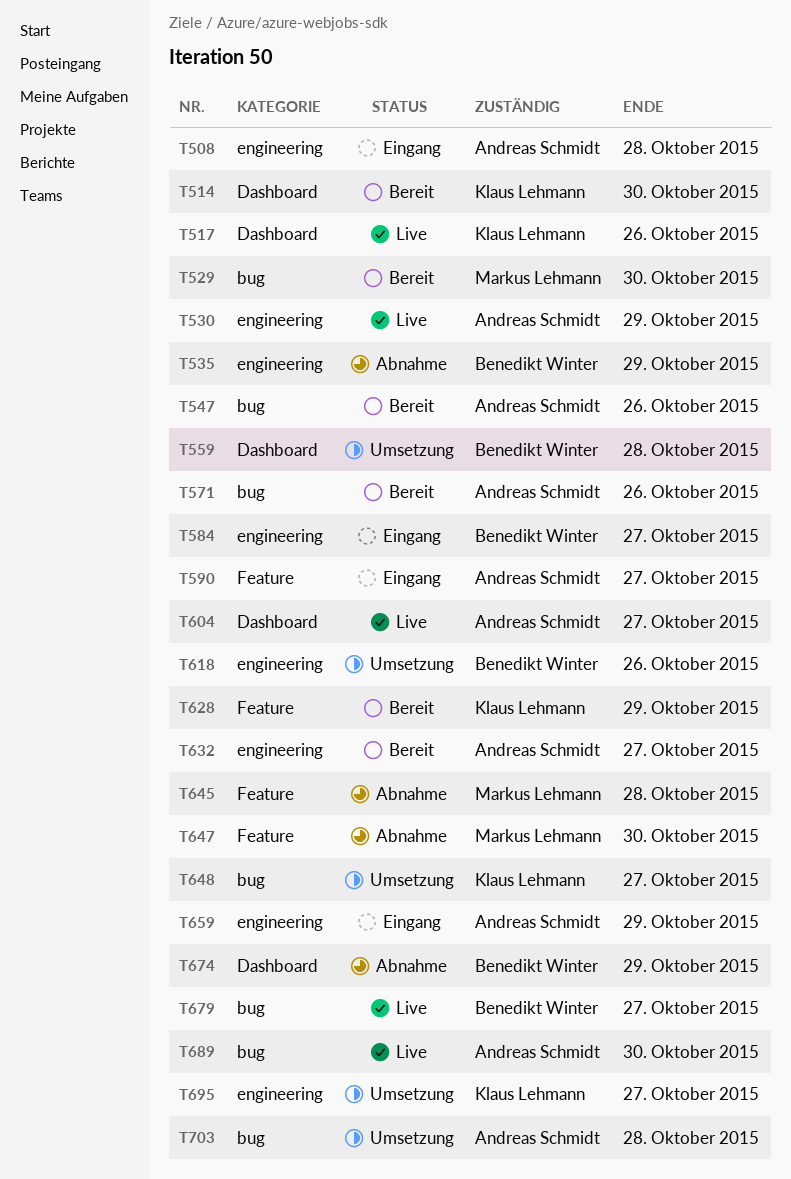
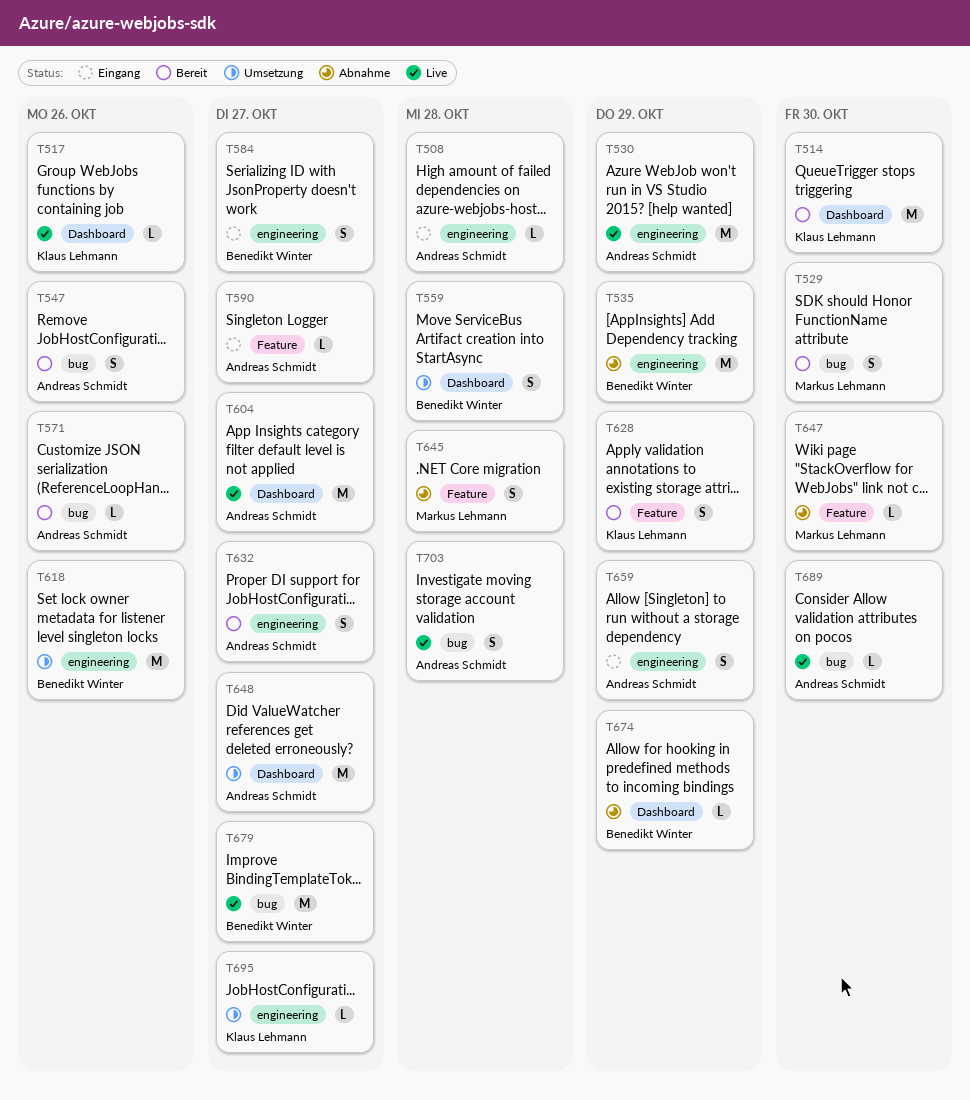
T648, owner: Klaus Lehmann -> Andreas Schmidt
T648, label: bug -> Dashboard
T703, status: Umsetzung -> Live

